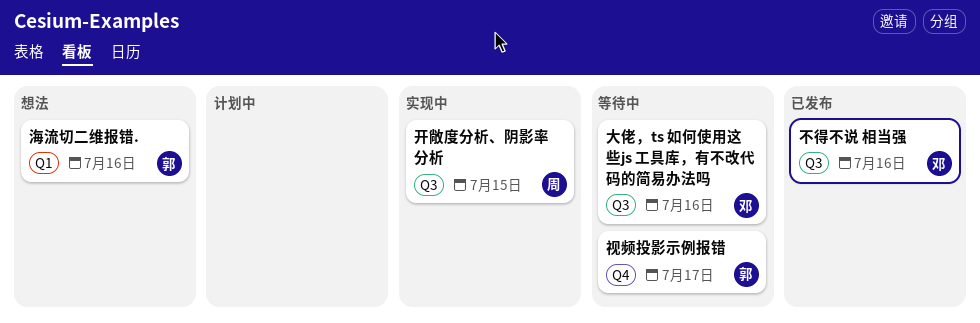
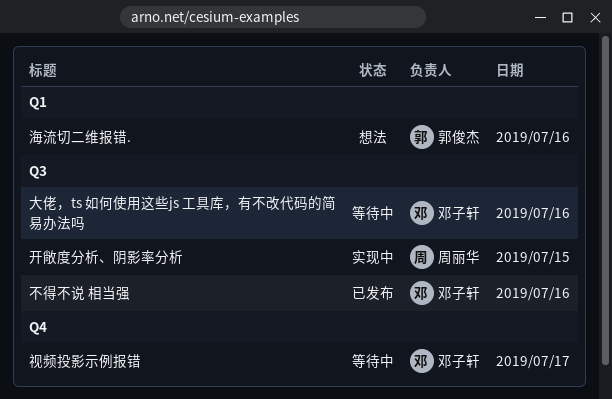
视频投影示例报错, owner: 郭俊杰 -> 邓子轩

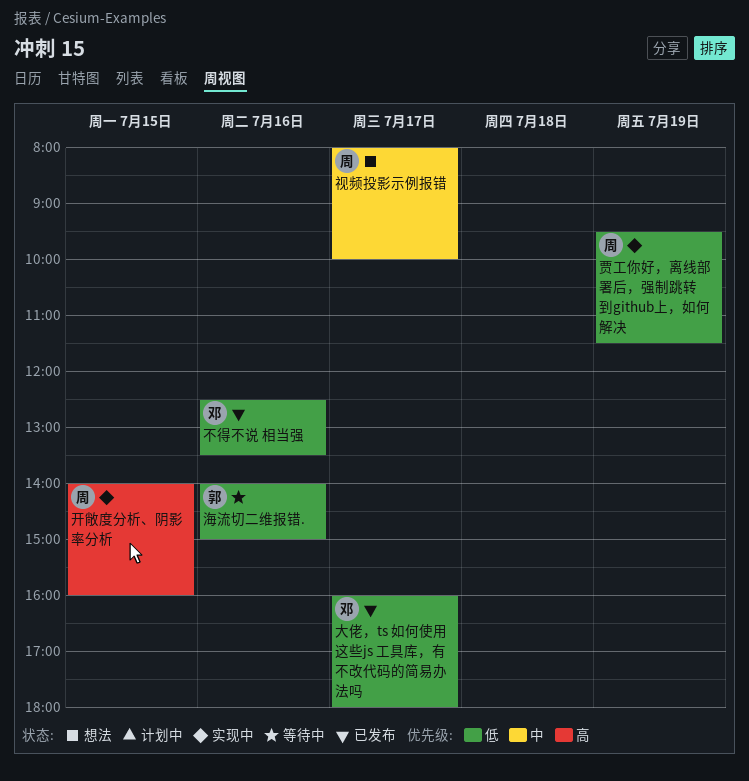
大佬，ts 如何使用这些js 工具库，有不改代码的简易办法吗, status: 等待中 -> 已发布
大佬，ts 如何使用这些js 工具库，有不改代码的简易办法吗, day: Jul 16 -> Jul 17
海流切二维报错., status: 想法 -> 等待中
视频投影示例报错, status: 等待中 -> 想法
视频投影示例报错, owner: 邓子轩 -> 周丽华
贾工你好，离线部署后，强制跳转到github上，如何解决: none -> present

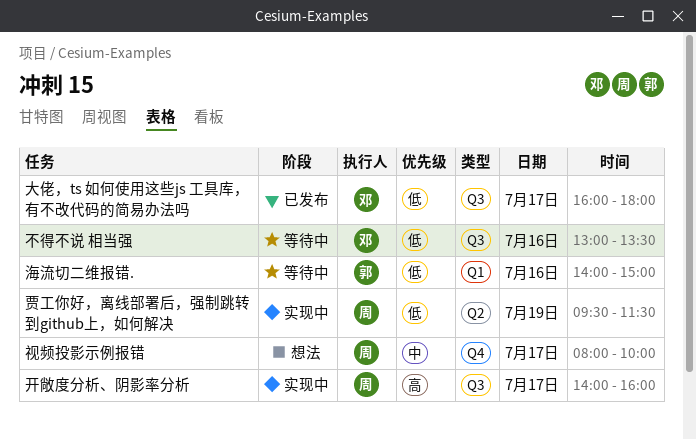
不得不说 相当强, status: 已发布 -> 等待中
不得不说 相当强, begins: 12:30 -> 13:00
开敞度分析、阴影率分析, day: Jul 15 -> Jul 17

